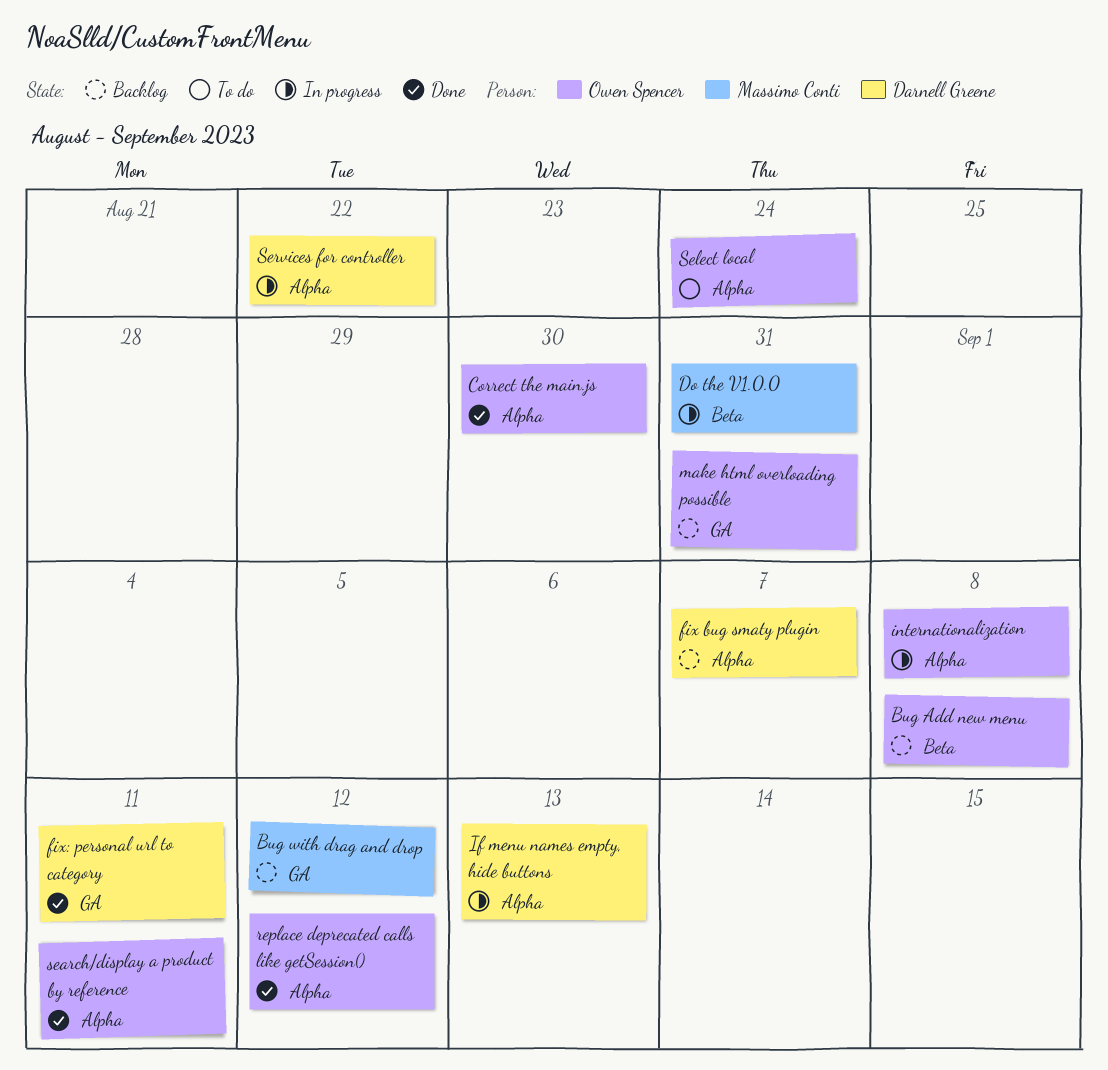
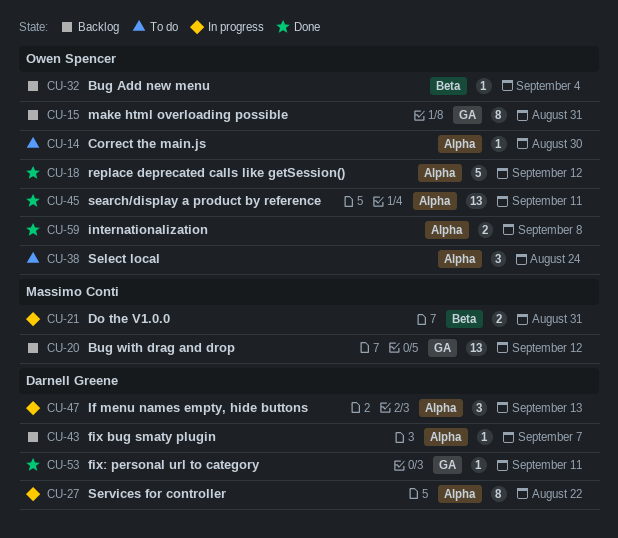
Bug Add new menu, due: Sep 8 -> Sep 4
Correct the main.js, status: Done -> To do
internationalization, status: In progress -> Done

